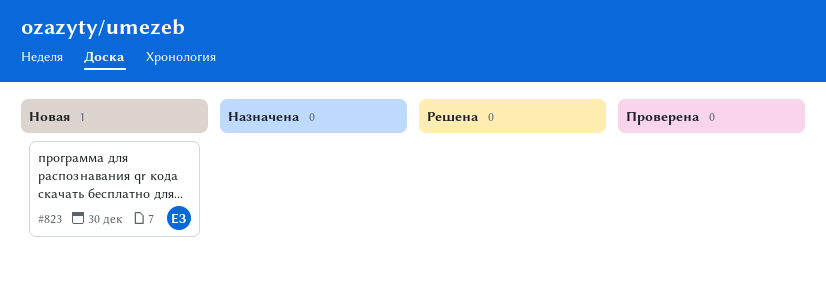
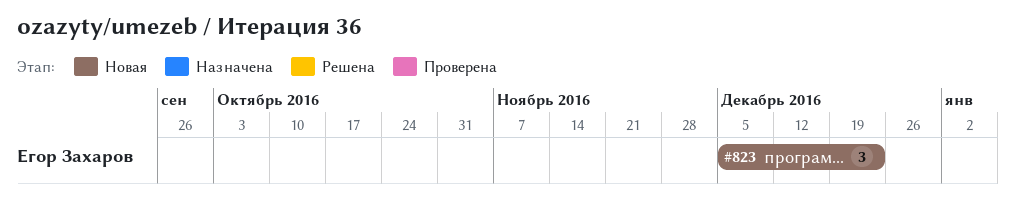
#823, due: Dec 30 -> Dec 23

